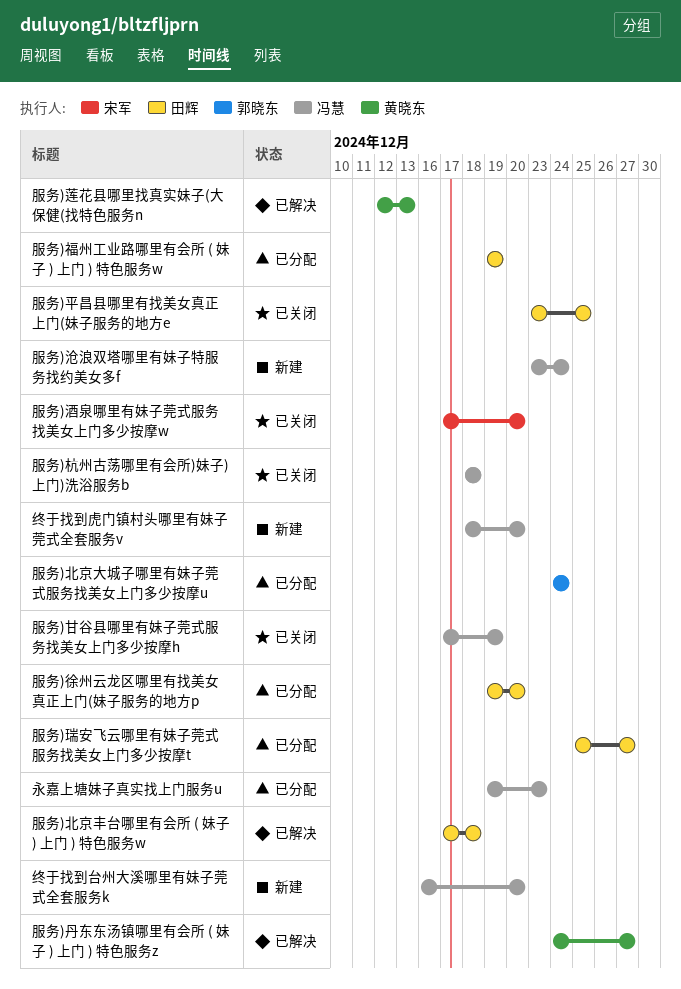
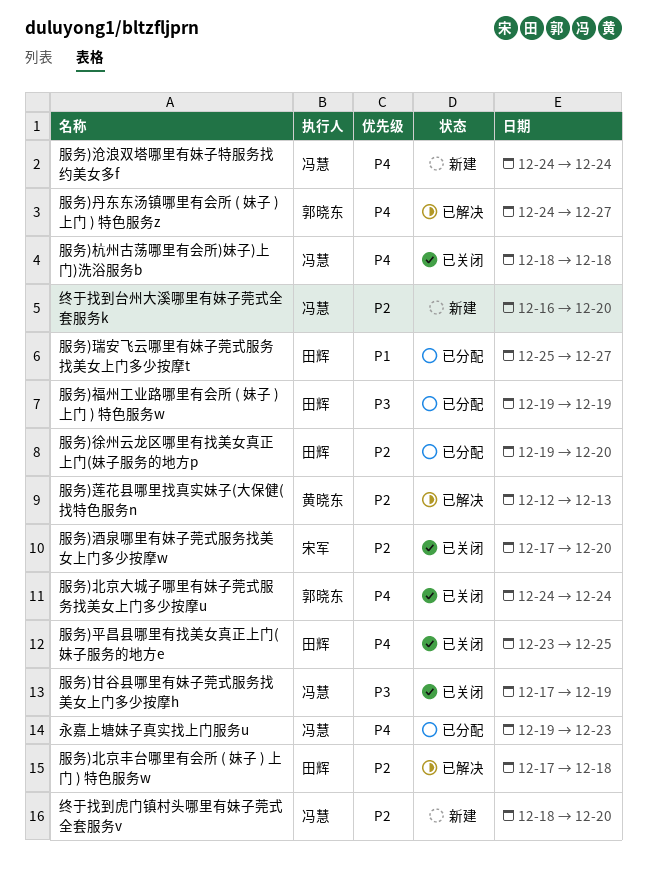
服务)丹东东汤镇哪里有会所 ( 妹子 ) 上门 ) 特色服务z, owner: 黄晓东 -> 郭晓东
服务)北京大城子哪里有妹子莞式服务找美女上门多少按摩u, status: 已分配 -> 已关闭
服务)沧浪双塔哪里有妹子特服务找约美女多f, start: Dec 23 -> Dec 24

